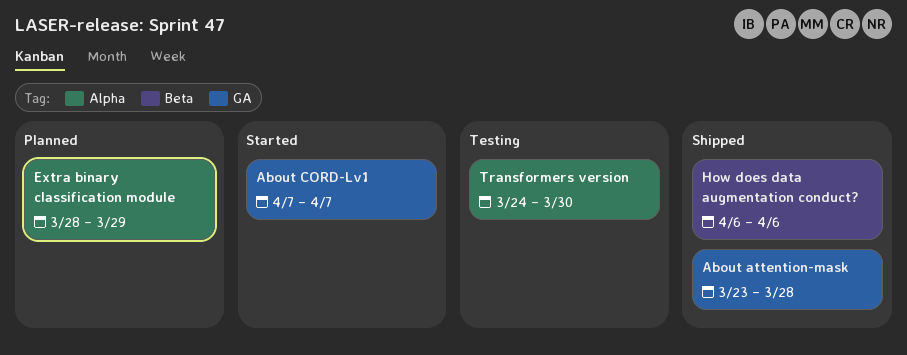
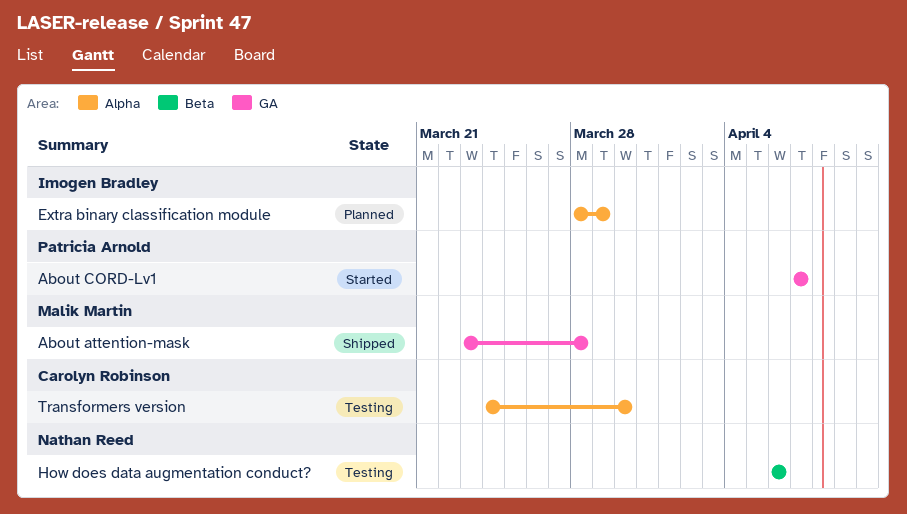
How does data augmentation conduct?, status: Shipped -> Testing

